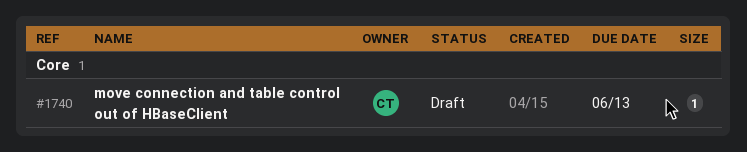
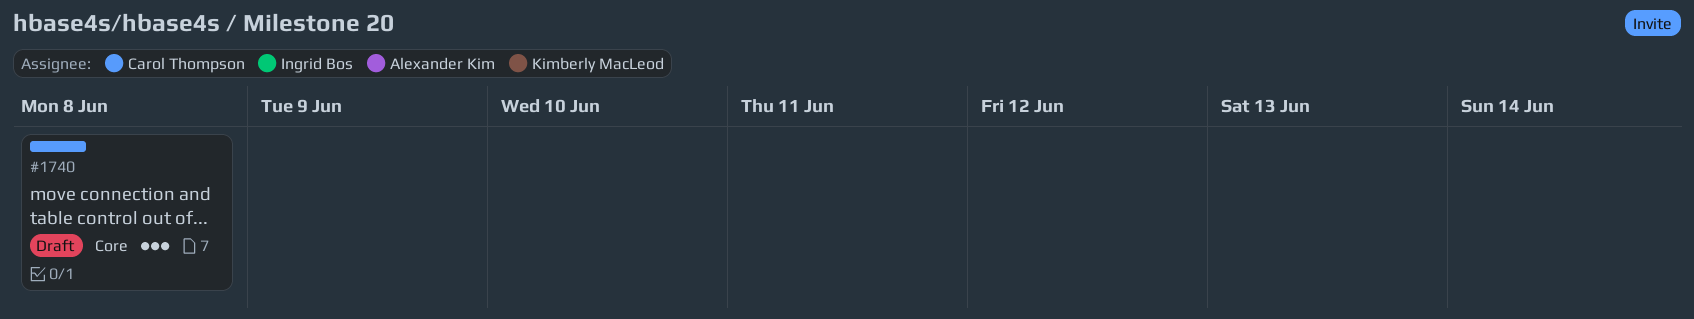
#1740, estimate: 1 -> 3
#1740, due: Jun 13 -> Jun 8

